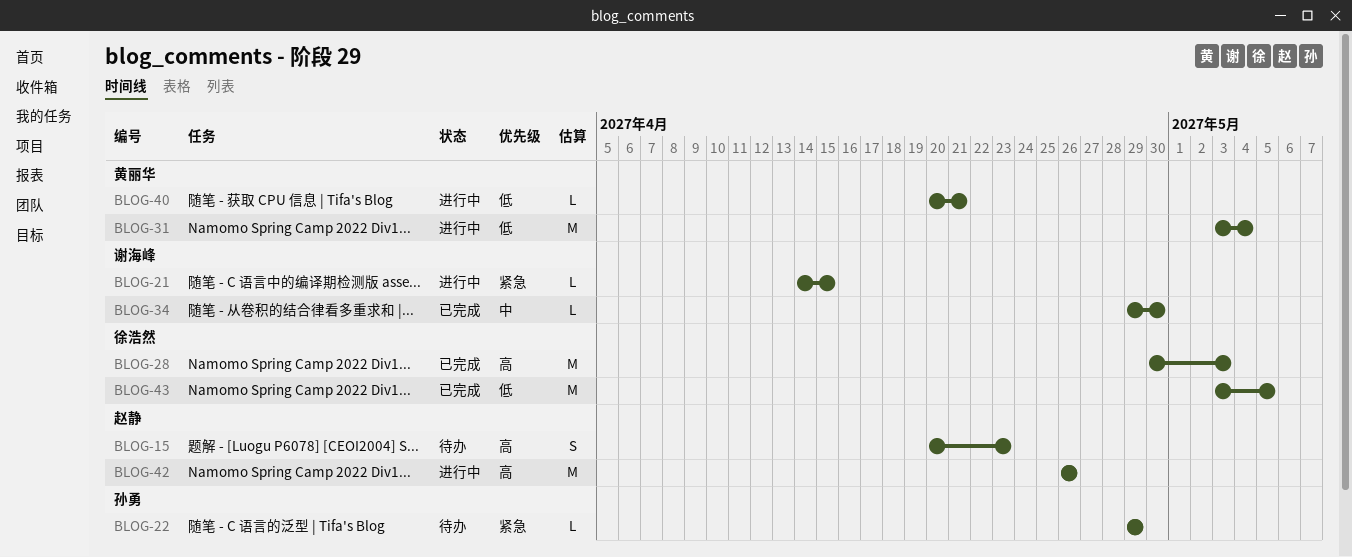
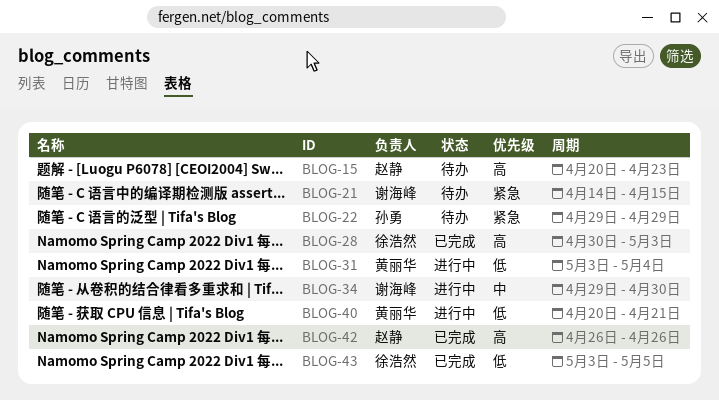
BLOG-21, status: 进行中 -> 待办
BLOG-34, status: 已完成 -> 进行中
BLOG-42, status: 进行中 -> 已完成

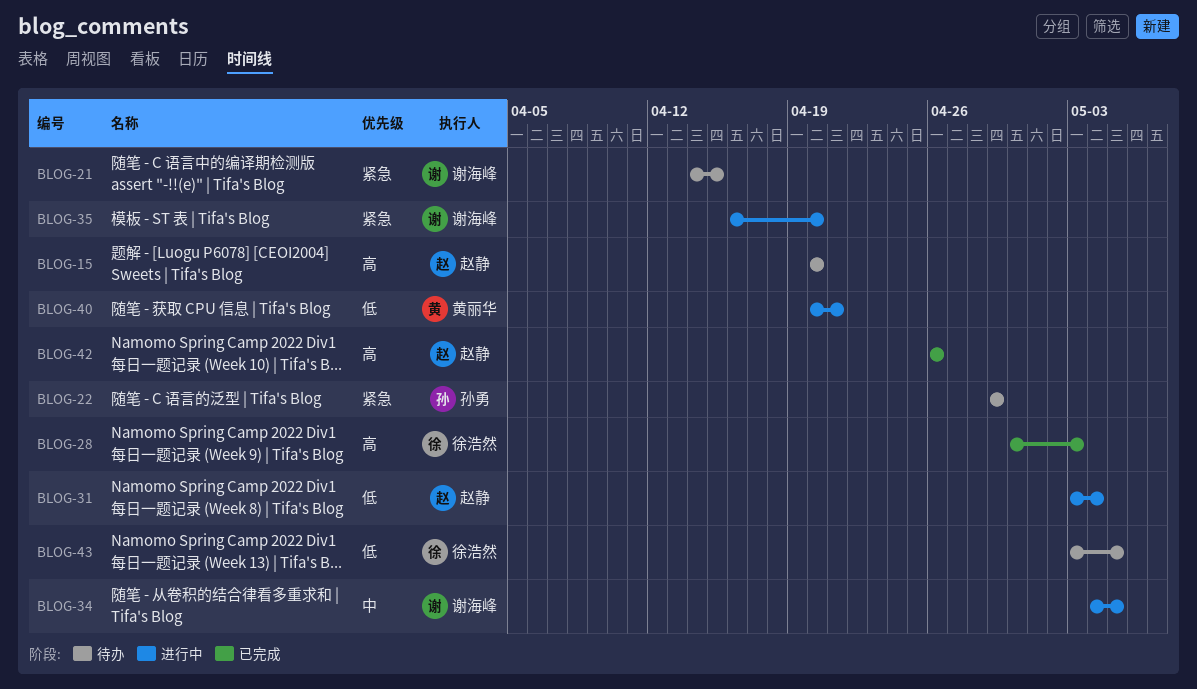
BLOG-15, due: Apr 23 -> Apr 20
BLOG-31, owner: 黄丽华 -> 赵静
BLOG-34, start: Apr 29 -> May 4
BLOG-34, due: Apr 30 -> May 5
BLOG-35: none -> present
BLOG-43, status: 已完成 -> 待办

